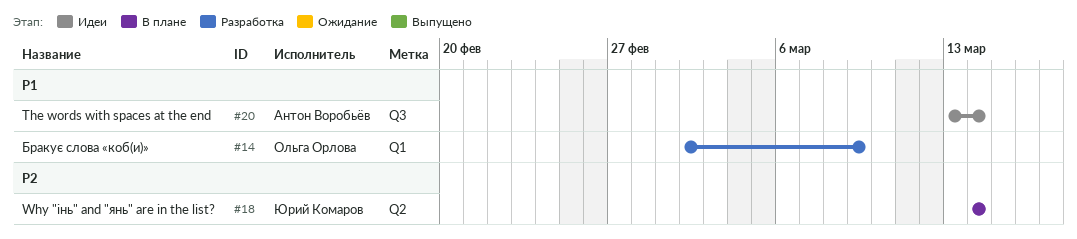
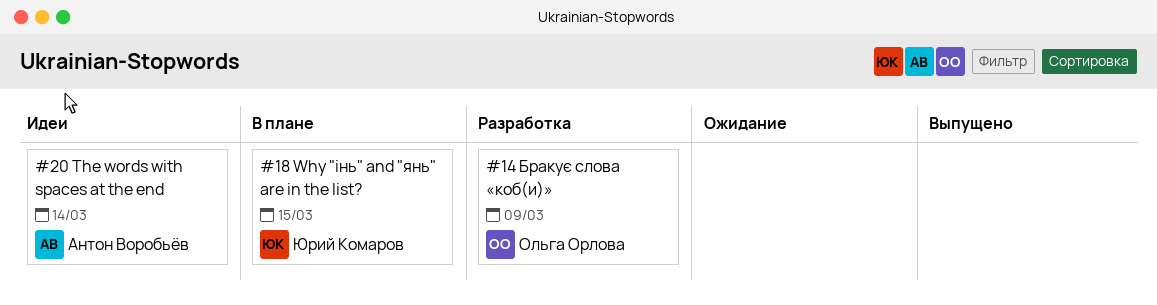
#18, due: Mar 14 -> Mar 15

